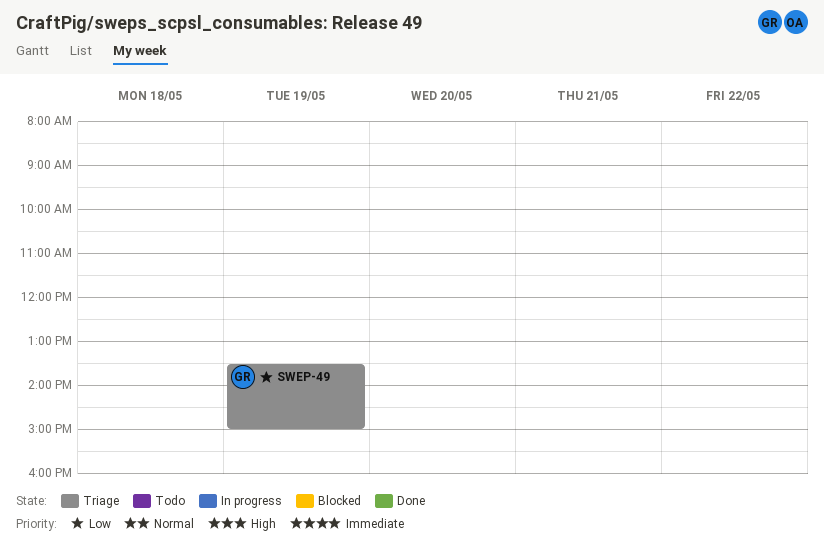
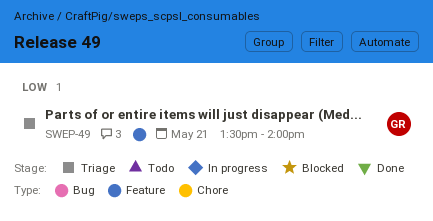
SWEP-49, day: May 19 -> May 21
SWEP-49, ends: 15:00 -> 14:00

